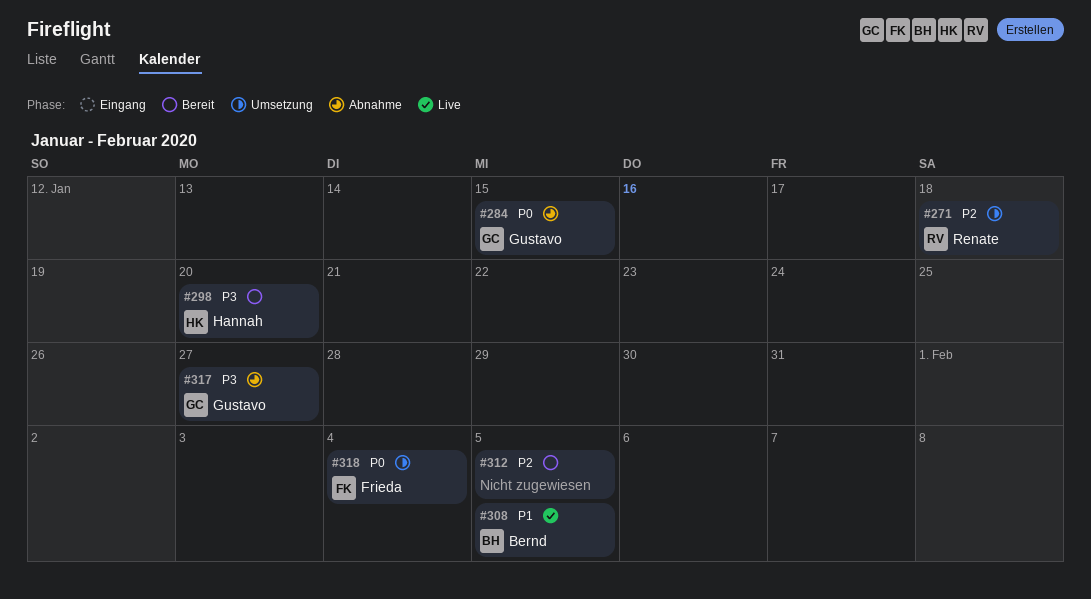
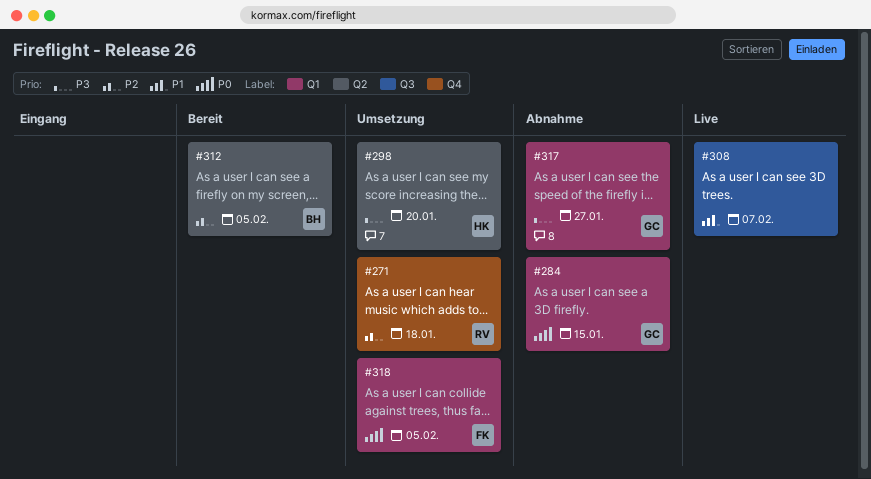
#298, status: Bereit -> Umsetzung
#308, owner: Bernd -> none
#308, due: Feb 5 -> Feb 7
#312, owner: none -> Bernd
#318, due: Feb 4 -> Feb 5

